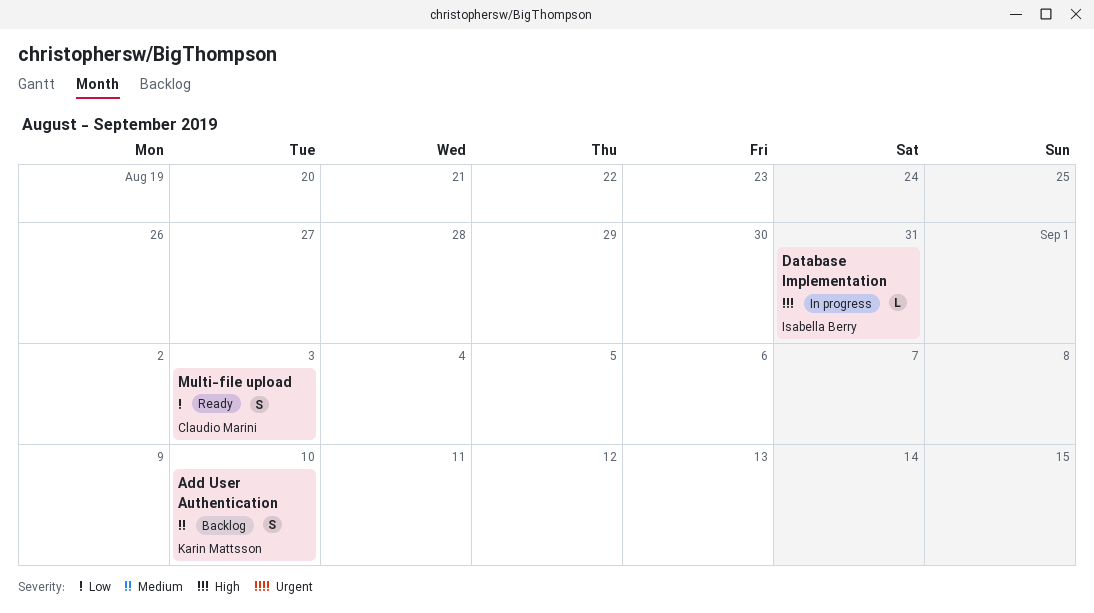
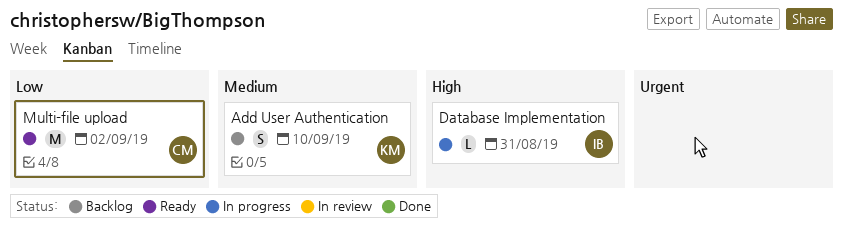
Multi-file upload, estimate: S -> M
Multi-file upload, due: Sep 3 -> Sep 2

